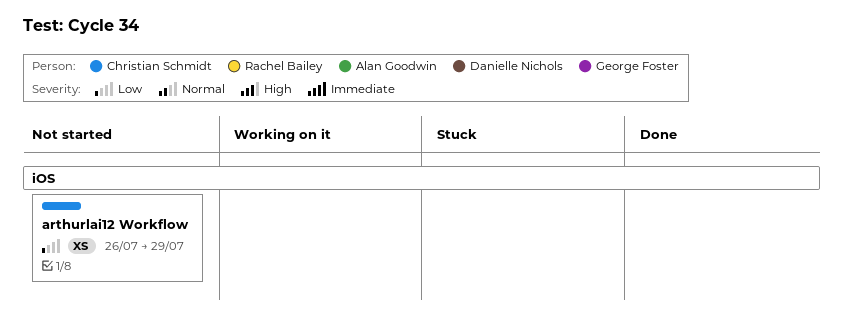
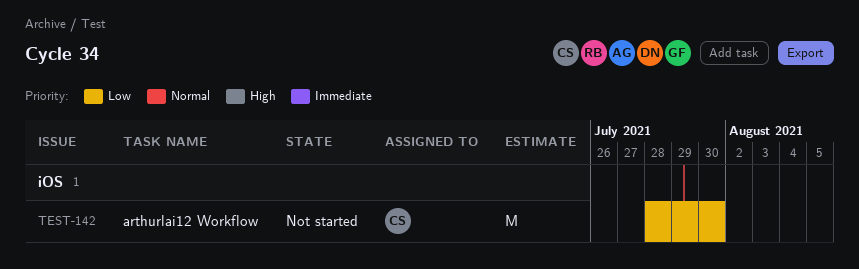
arthurlai12 Workflow, estimate: XS -> M
arthurlai12 Workflow, start: Jul 26 -> Jul 28
arthurlai12 Workflow, due: Jul 29 -> Jul 30

